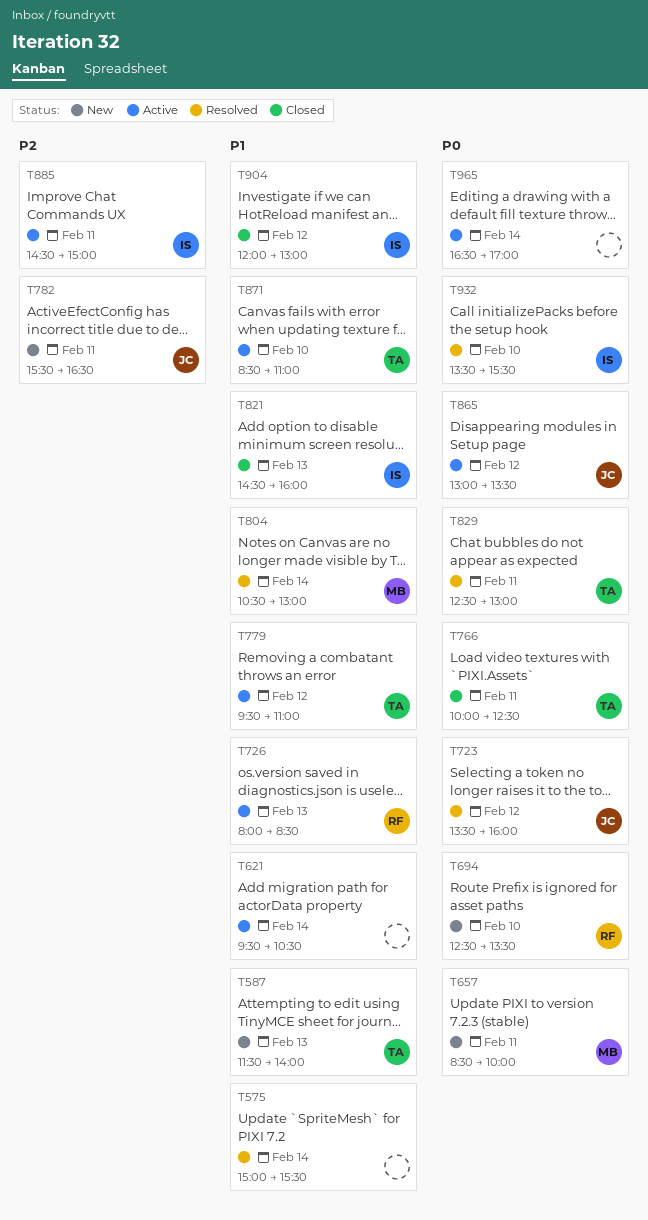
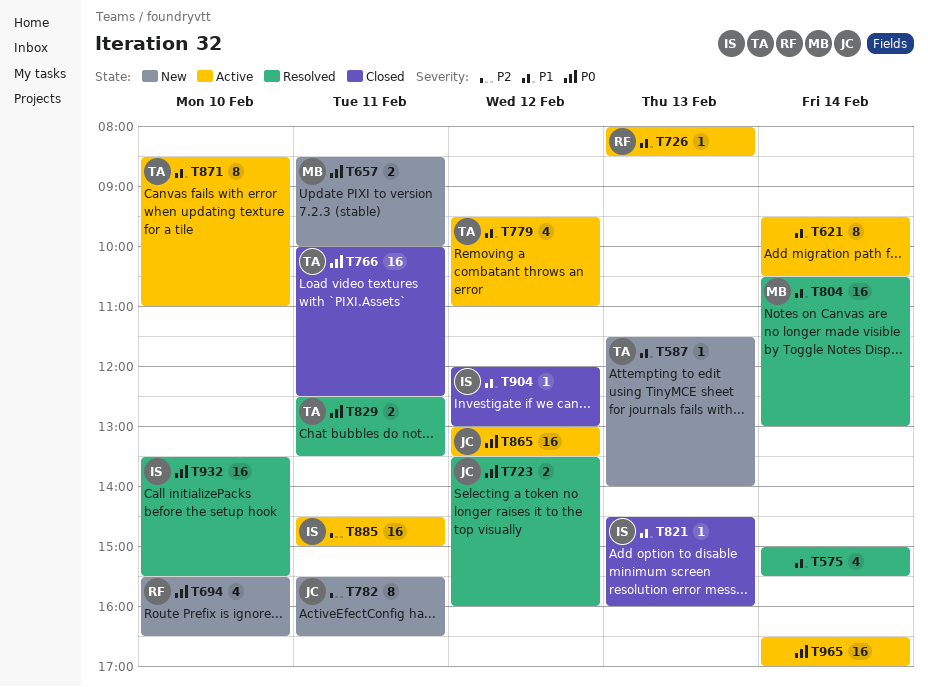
T694, begins: 12:30 -> 15:30
T694, ends: 13:30 -> 16:30
T829, ends: 13:00 -> 13:30

